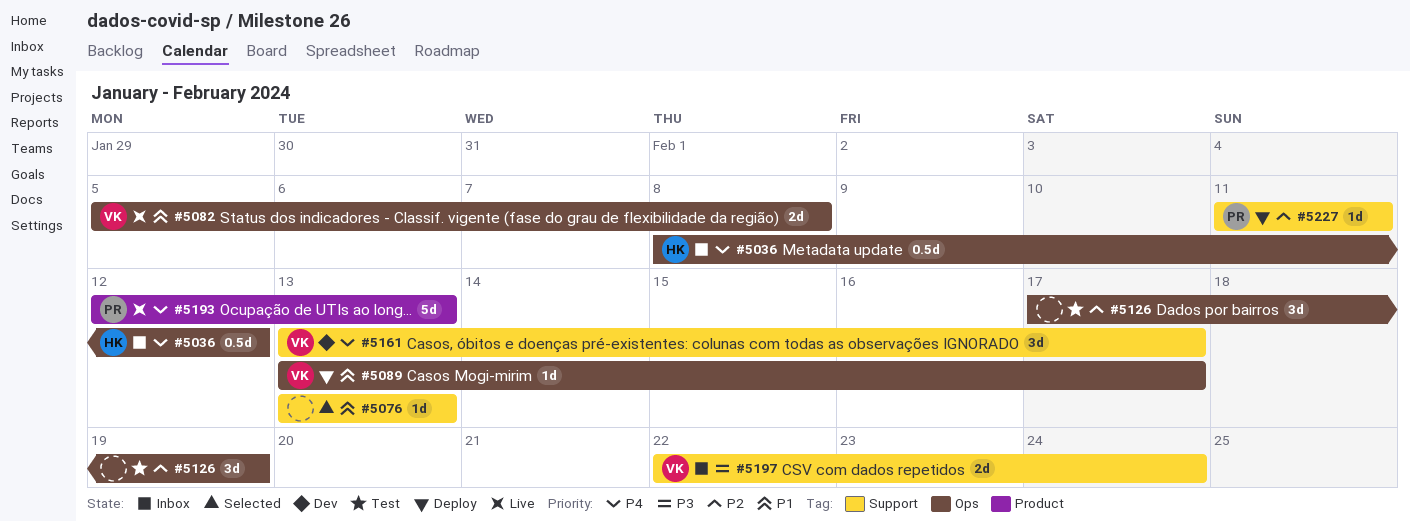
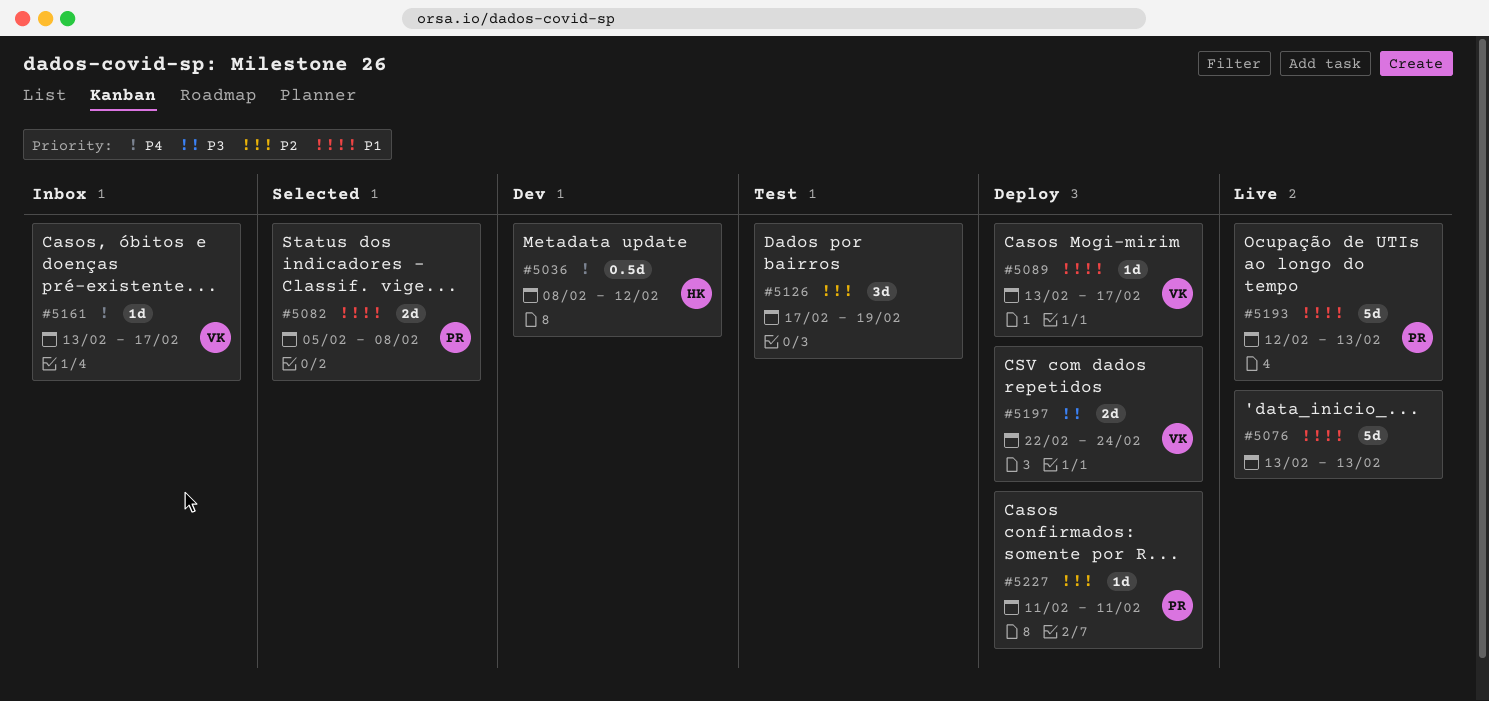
#5036, status: Inbox -> Dev
#5076, status: Selected -> Live
#5076, estimate: 1d -> 5d
#5082, status: Live -> Selected
#5082, owner: VK -> PR
#5161, status: Dev -> Inbox
#5161, estimate: 3d -> 1d
#5193, priority: P4 -> P1
#5197, status: Inbox -> Deploy

